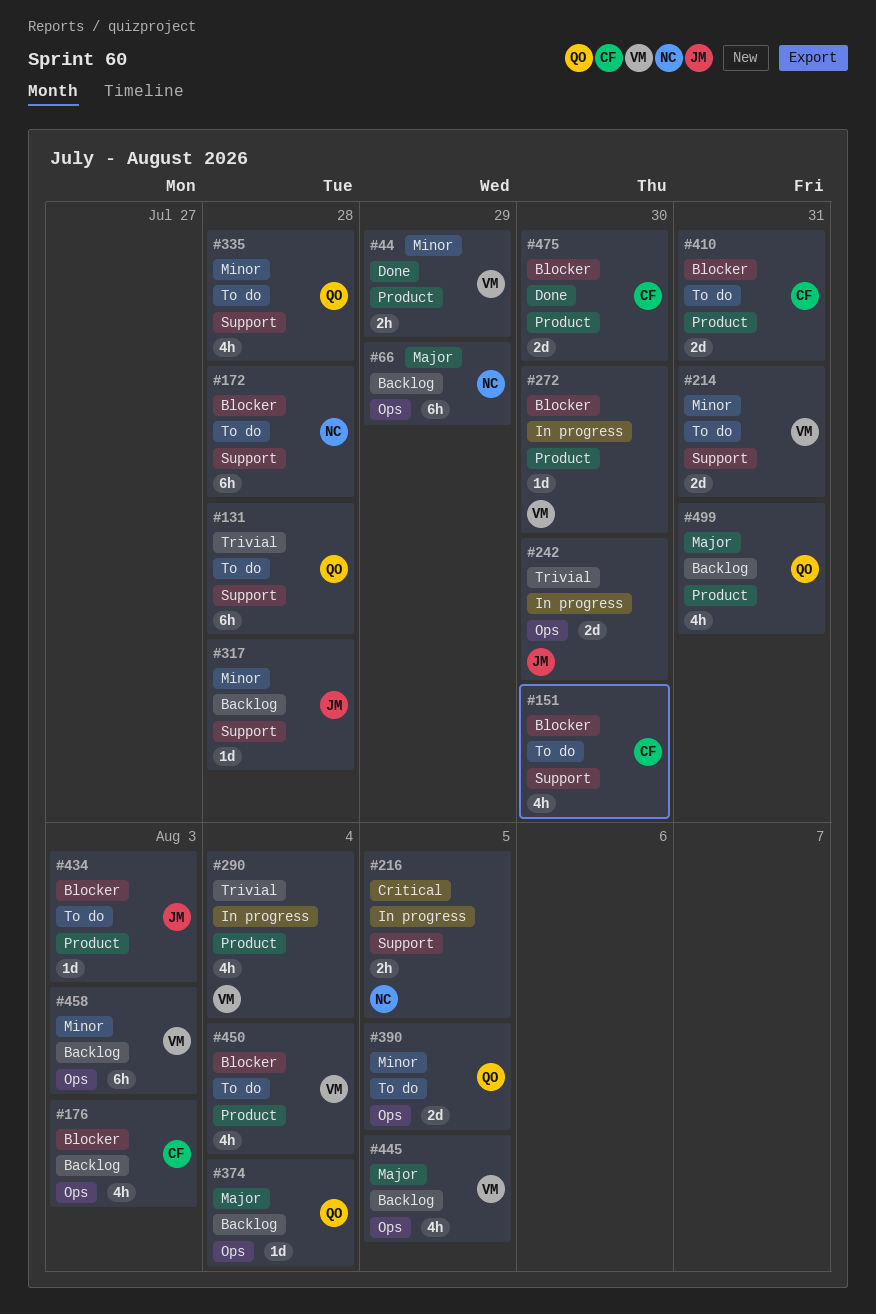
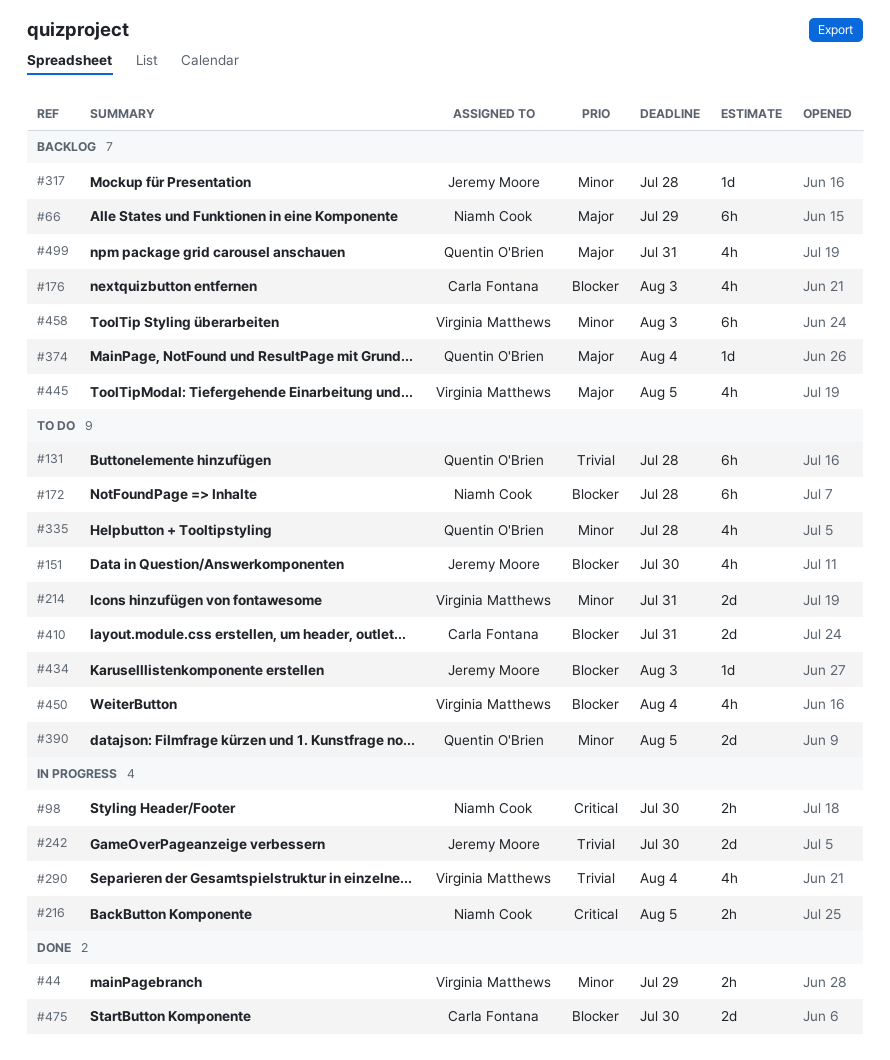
#98: none -> present
#151, owner: Carla Fontana -> Jeremy Moore
#272: present -> none

